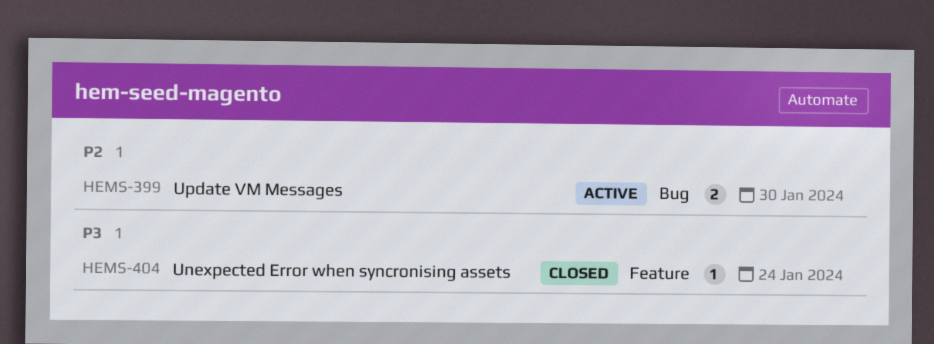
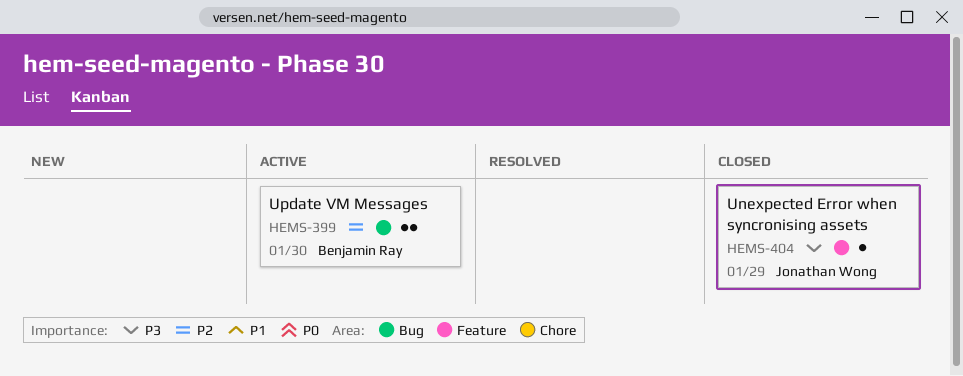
HEMS-404, due: Jan 24 -> Jan 29

